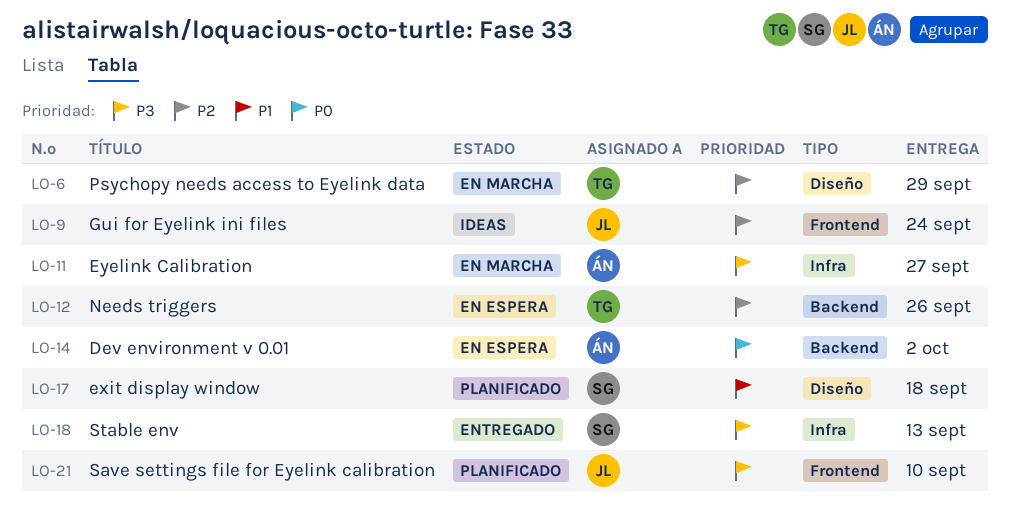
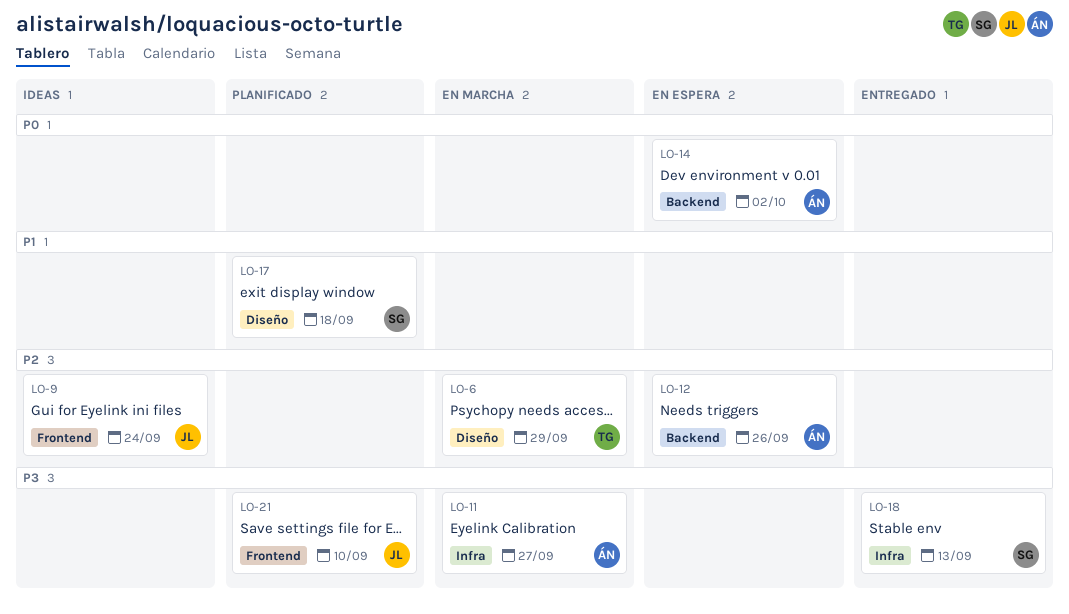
LO-12, owner: TG -> ÁN

